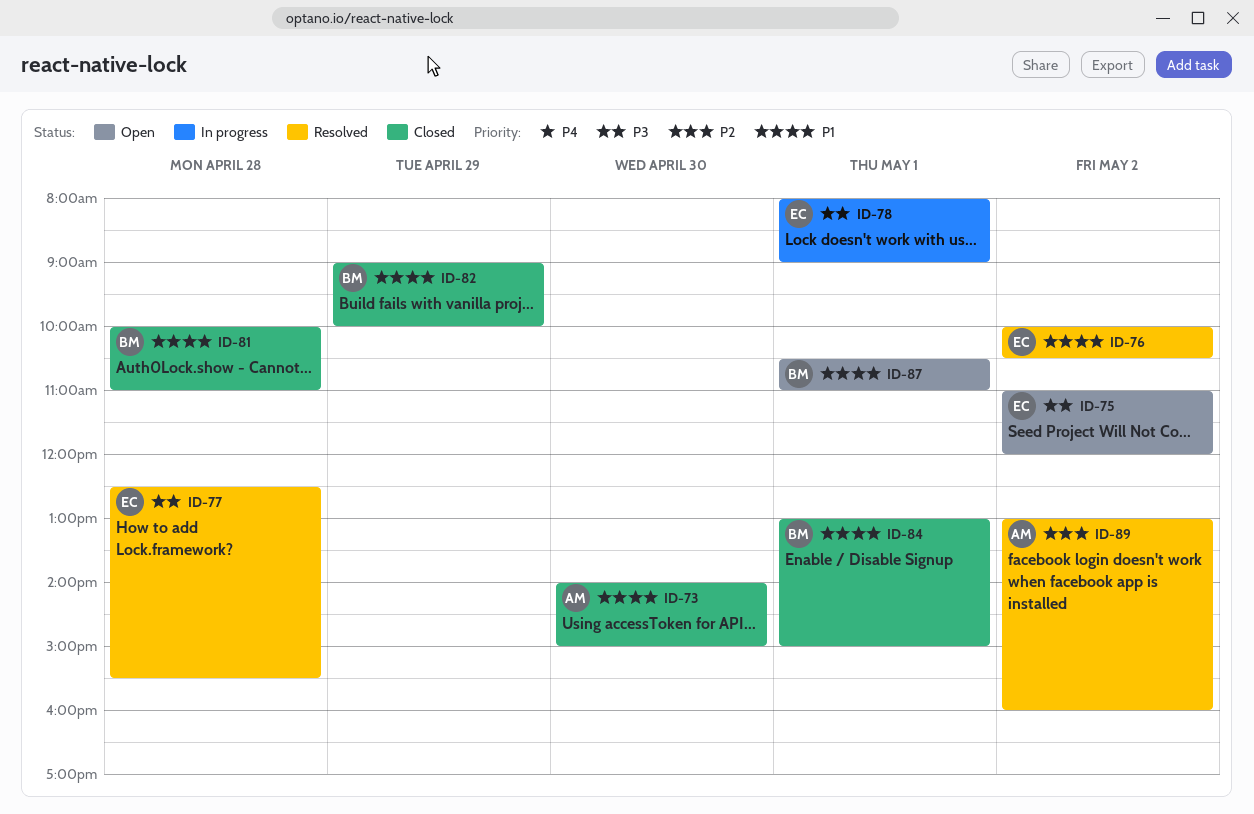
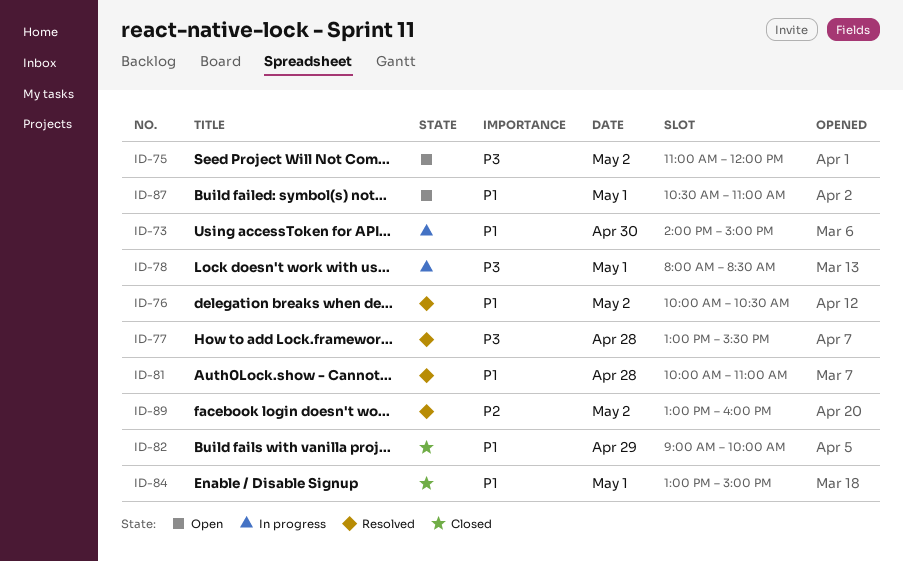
ID-73, status: Closed -> In progress
ID-77, begins: 12:30 -> 13:00
ID-78, ends: 09:00 -> 08:30
ID-81, status: Closed -> Resolved

